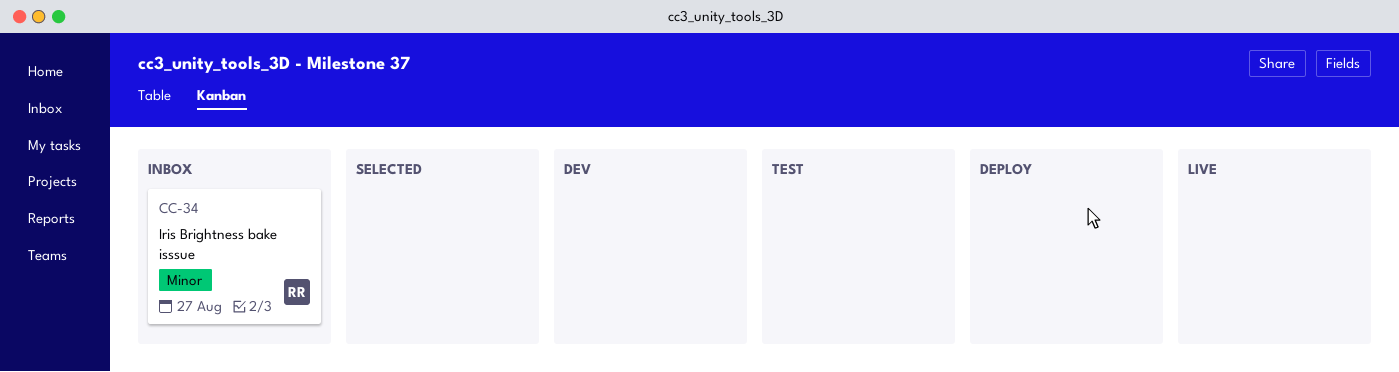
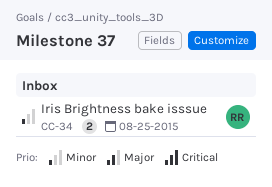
CC-34, due: Aug 27 -> Aug 25

